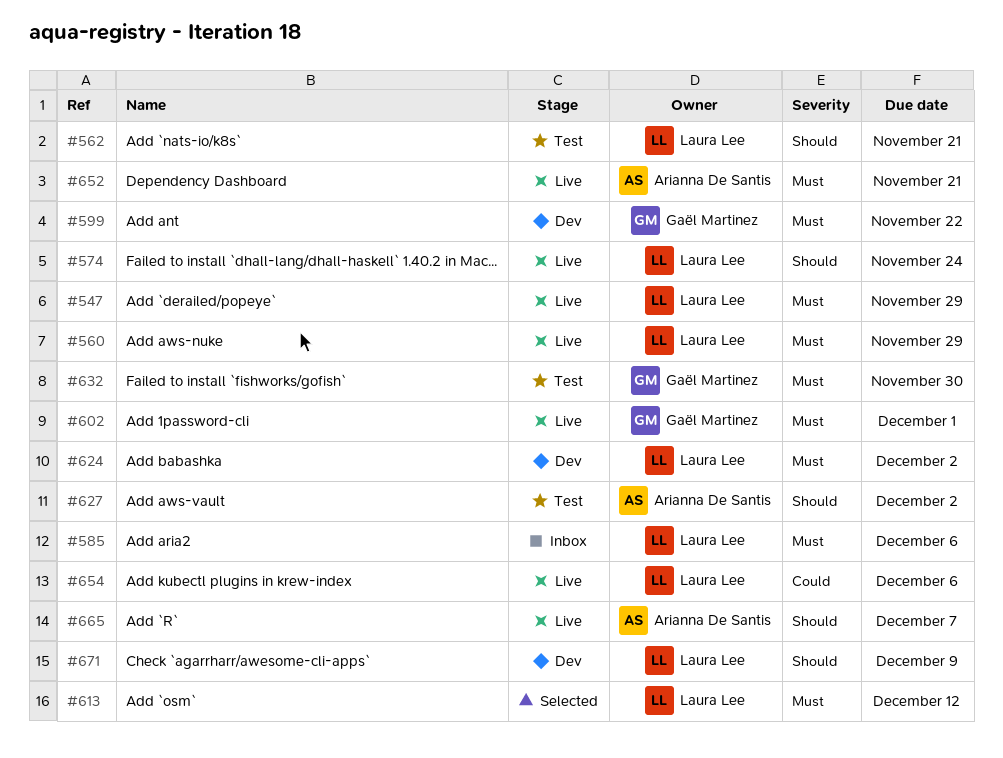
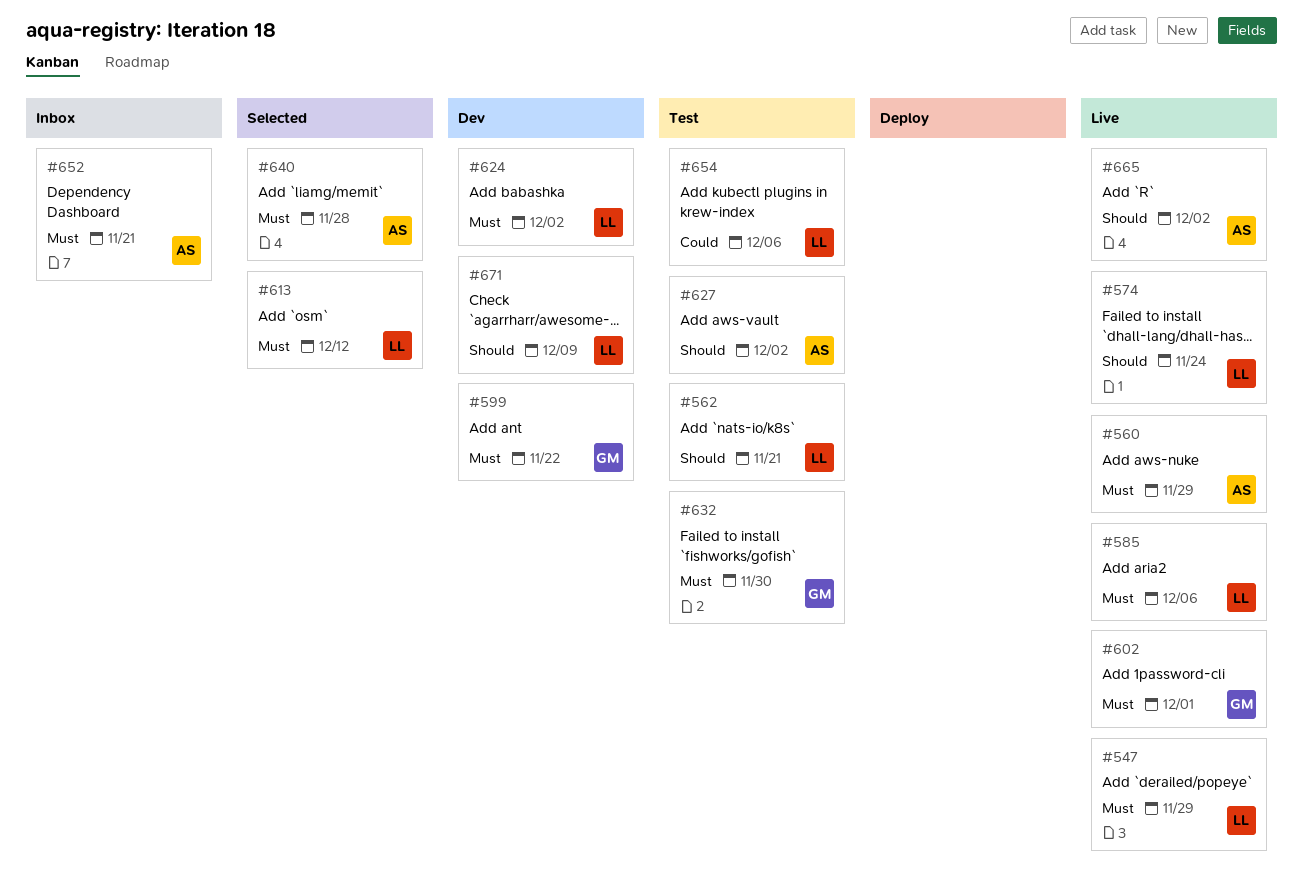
#560, owner: Laura Lee -> Arianna De Santis
#585, status: Inbox -> Live
#640: none -> present
#652, status: Live -> Inbox
#654, status: Live -> Test
#665, due: Dec 7 -> Dec 2

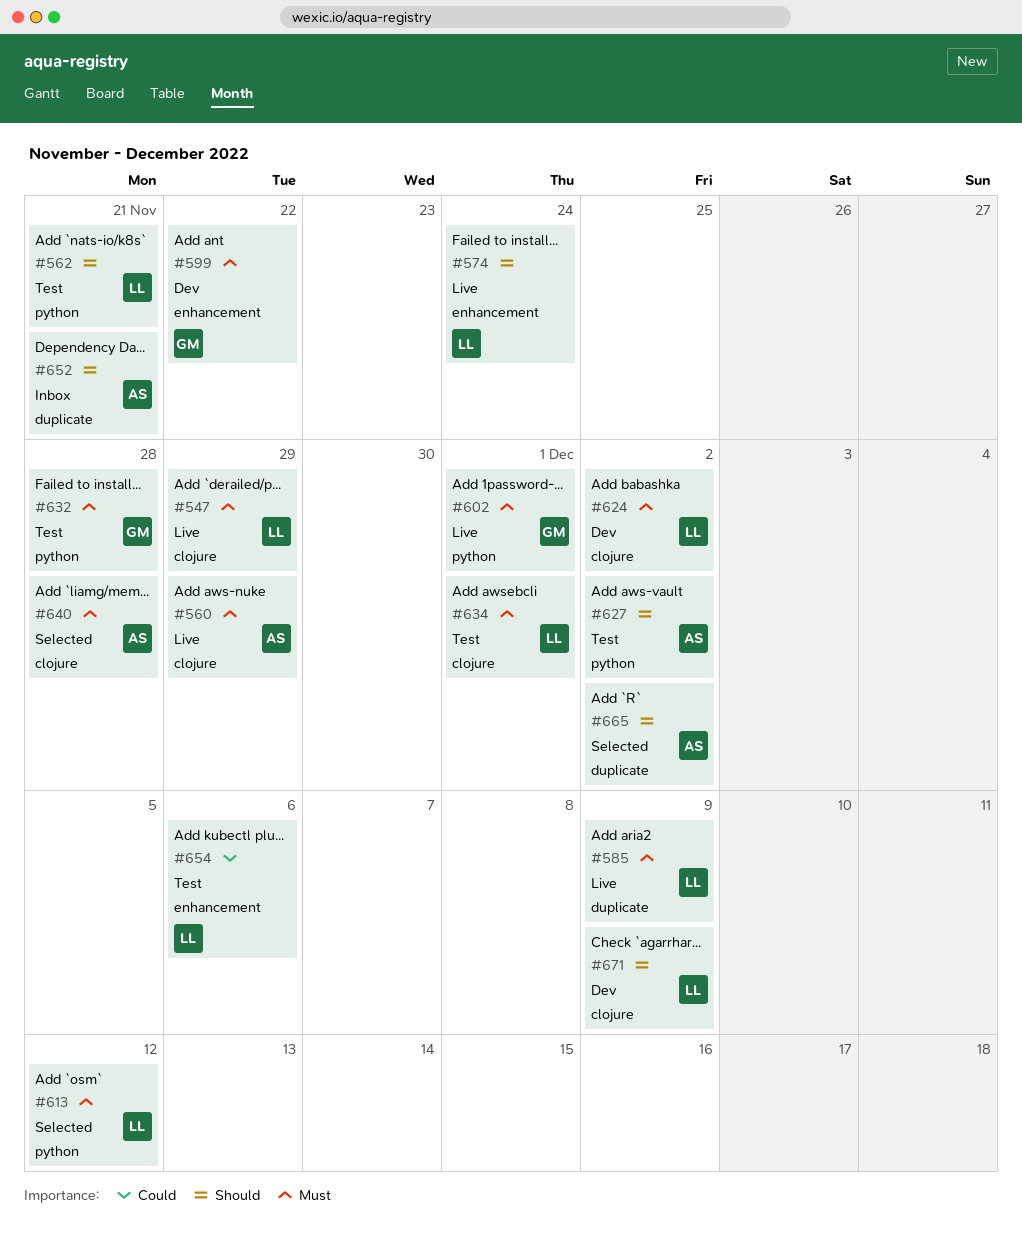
#585, due: Dec 6 -> Dec 9
#632, due: Nov 30 -> Nov 28
#634: none -> present
#652, priority: Must -> Should
#665, status: Live -> Selected

